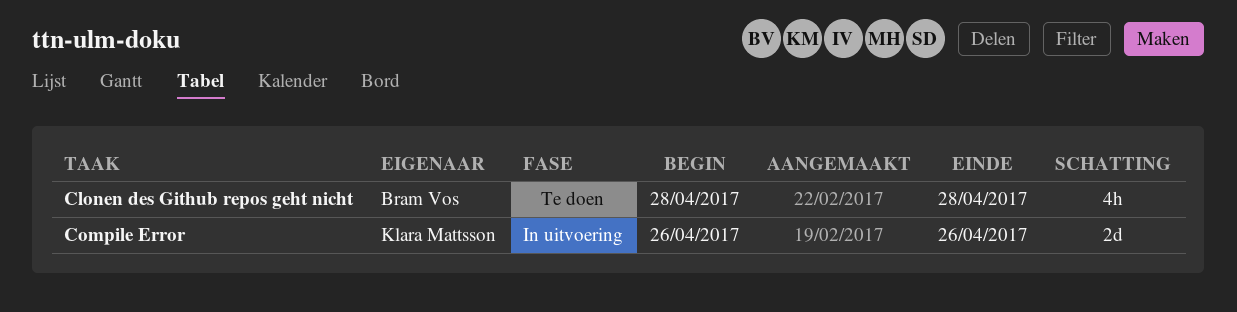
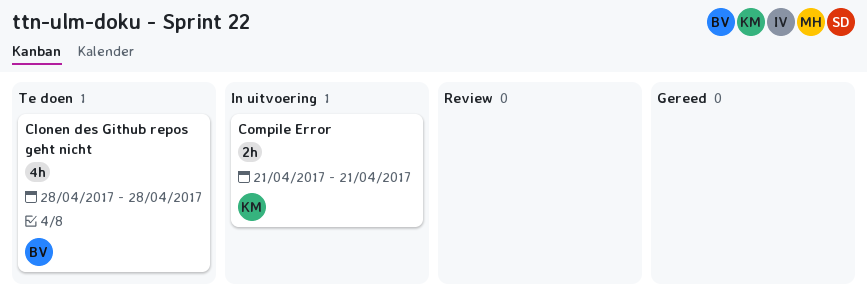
Compile Error, estimate: 2d -> 2h
Compile Error, start: Apr 26 -> Apr 21
Compile Error, due: Apr 26 -> Apr 21

